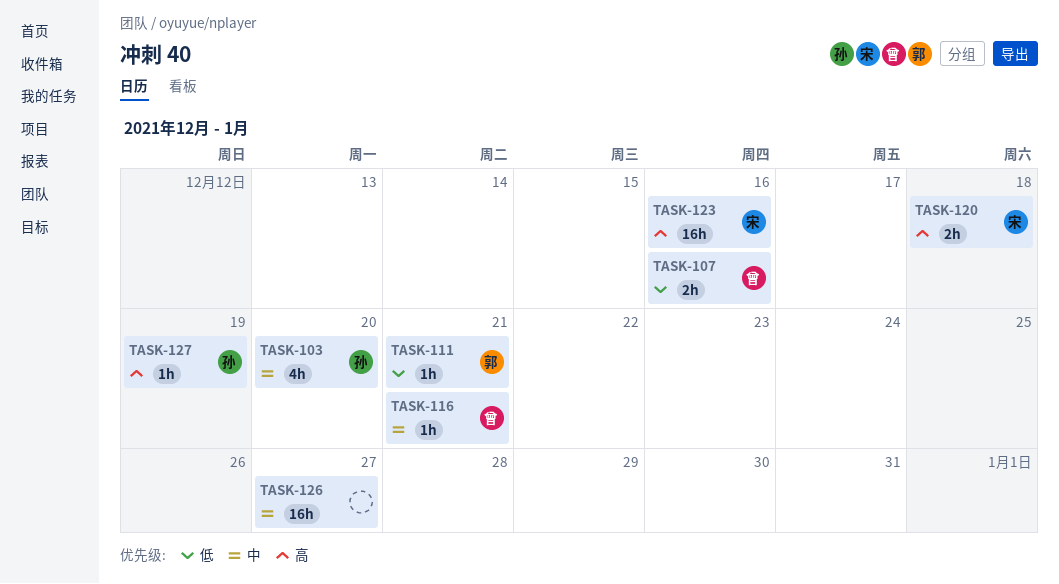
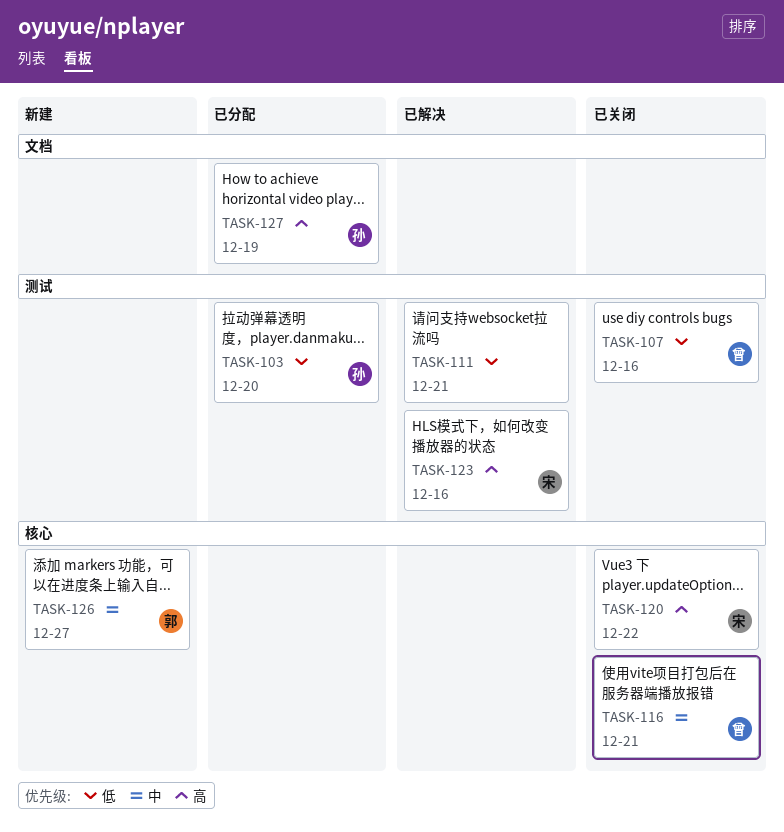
TASK-103, priority: 中 -> 低
TASK-111, owner: 郭 -> none
TASK-120, due: Dec 18 -> Dec 22
TASK-126, owner: none -> 郭

